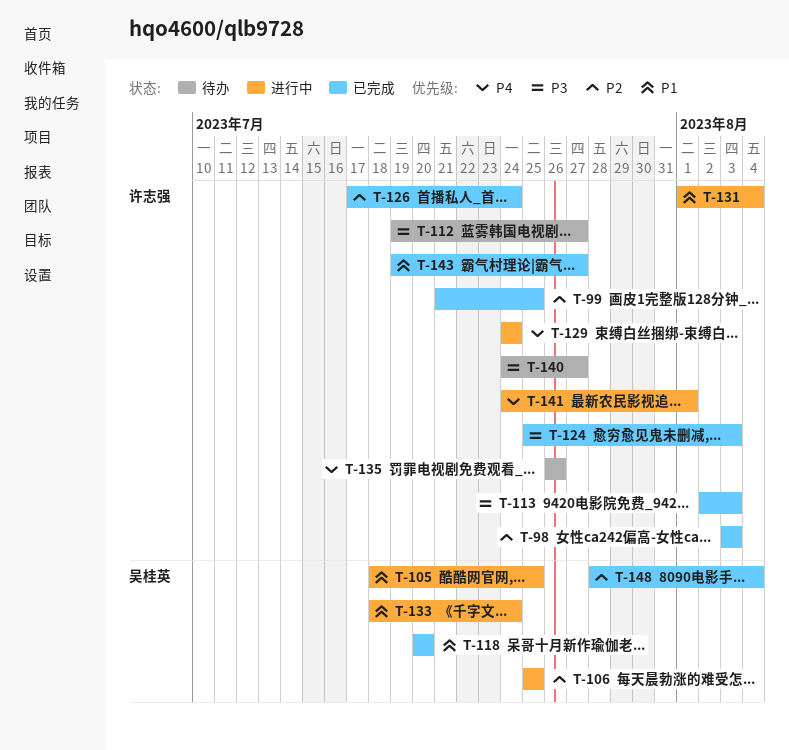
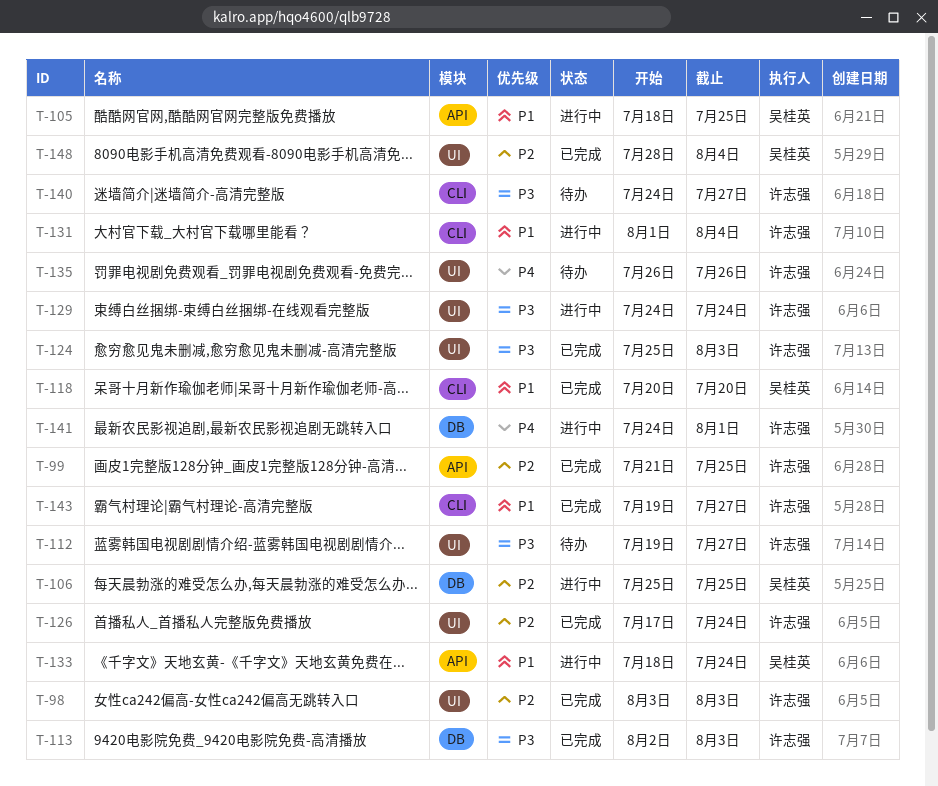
T-129, priority: P4 -> P3

